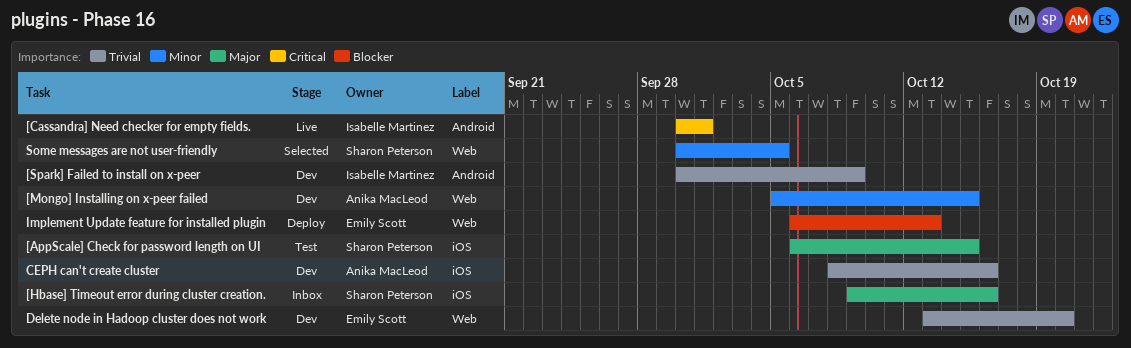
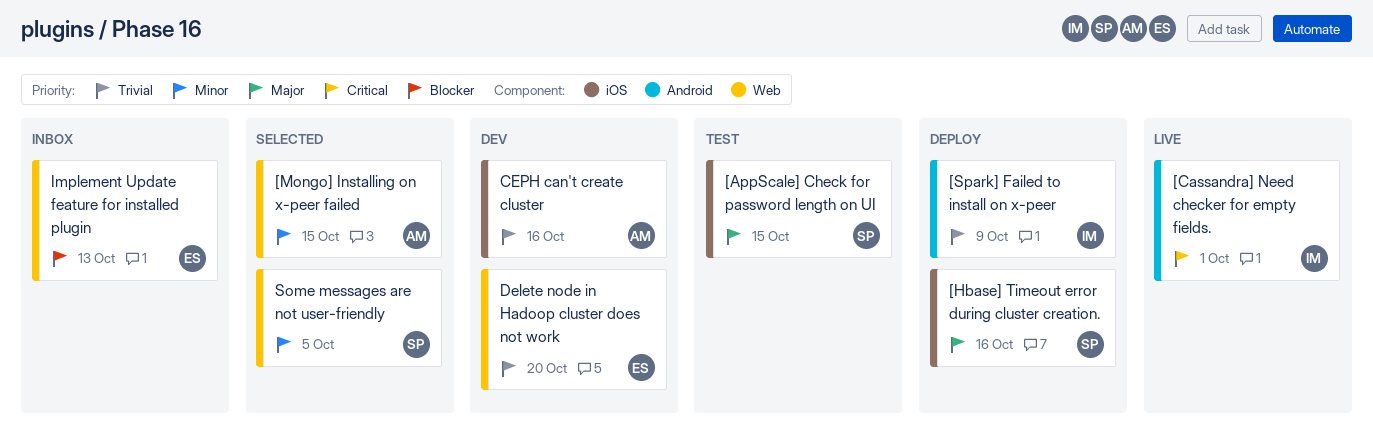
[Hbase] Timeout error during cluster creation., status: Inbox -> Deploy
[Mongo] Installing on x-peer failed, status: Dev -> Selected
[Spark] Failed to install on x-peer, status: Dev -> Deploy
Implement Update feature for installed plugin, status: Deploy -> Inbox

